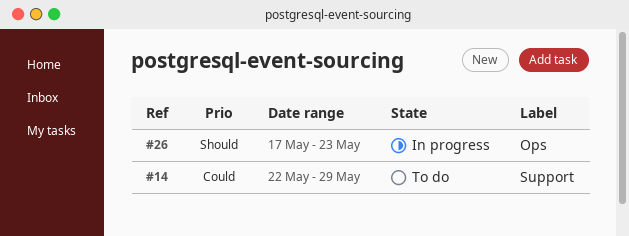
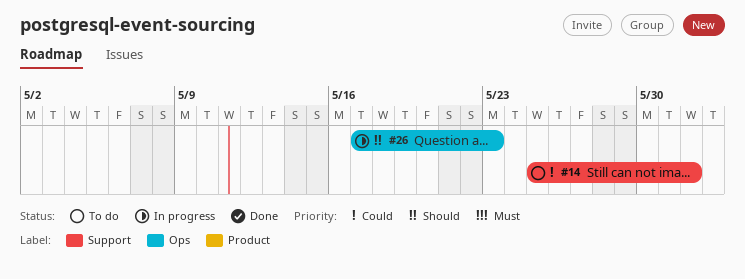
#14, start: May 22 -> May 25
#14, due: May 29 -> Jun 1

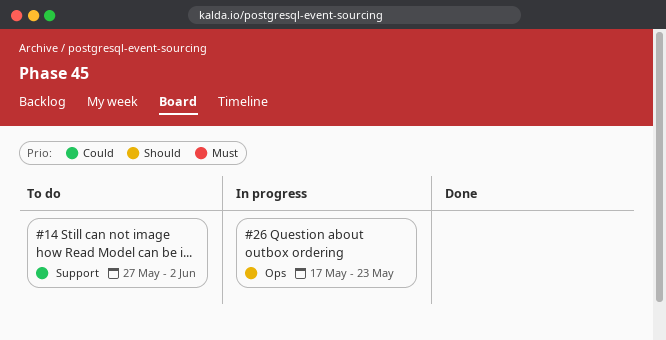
#14, start: May 25 -> May 27
#14, due: Jun 1 -> Jun 2

